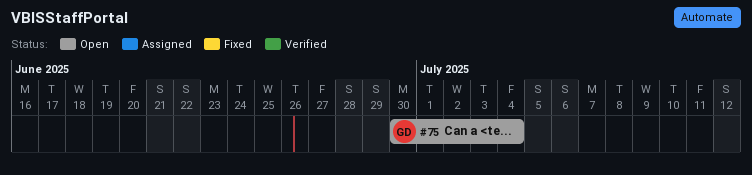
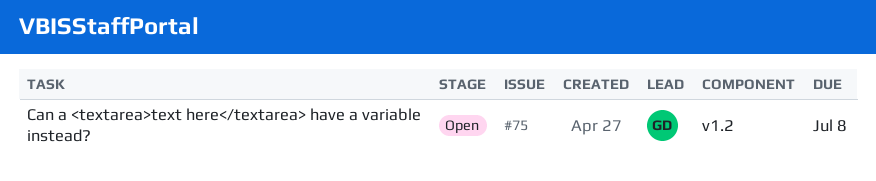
#75, due: Jul 4 -> Jul 8

